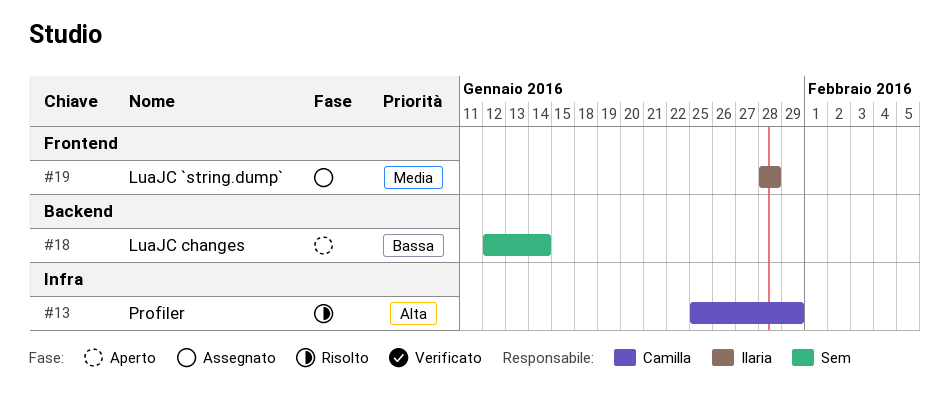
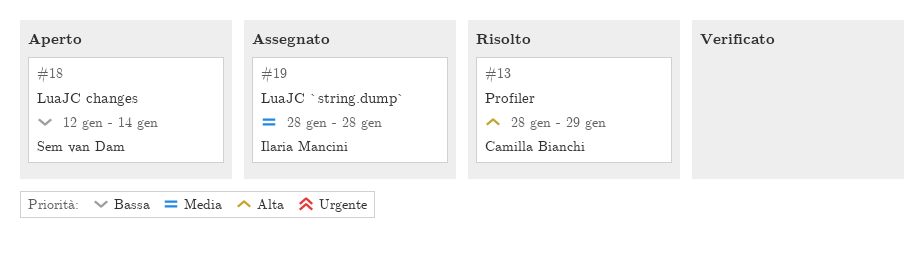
#13, start: Jan 25 -> Jan 28

